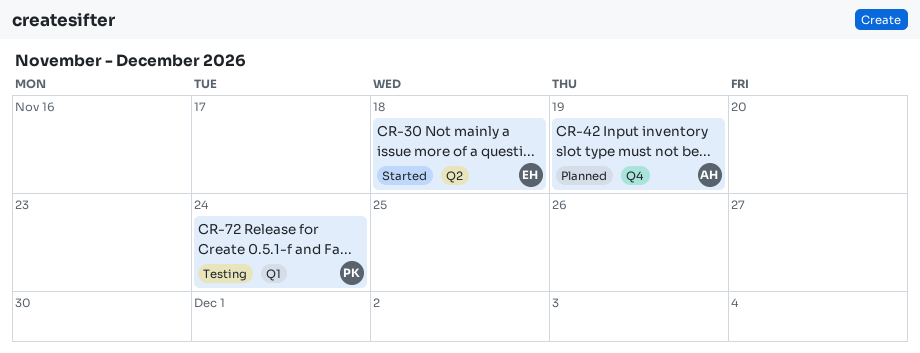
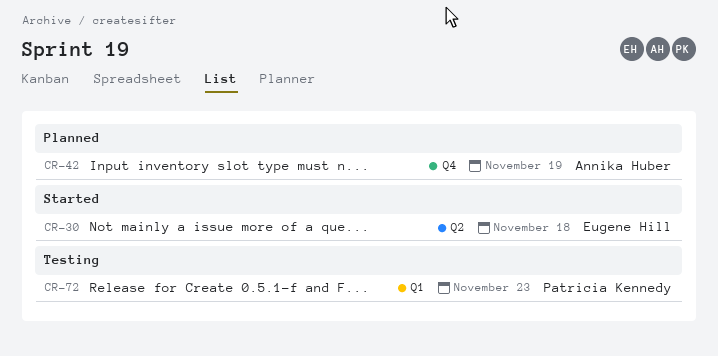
CR-72, due: Nov 24 -> Nov 23

